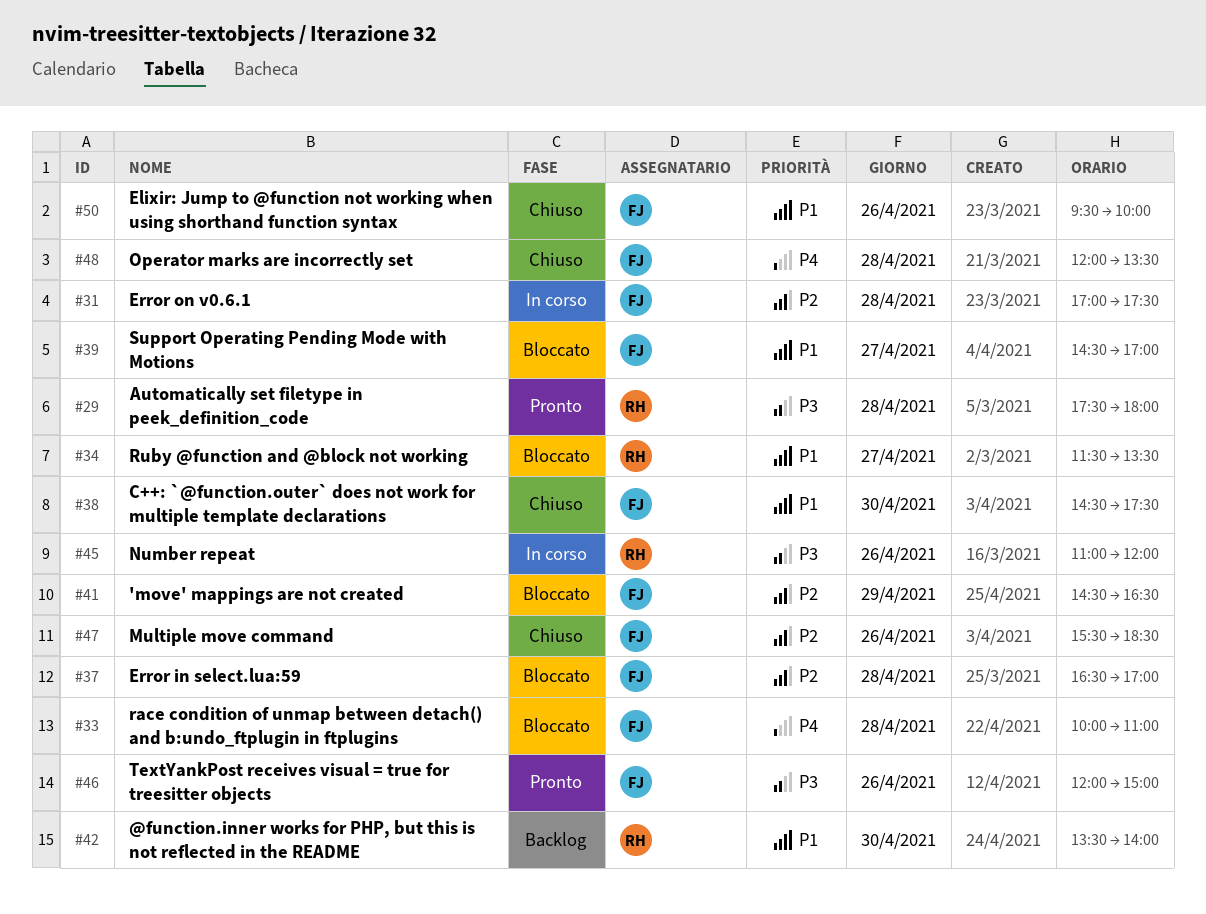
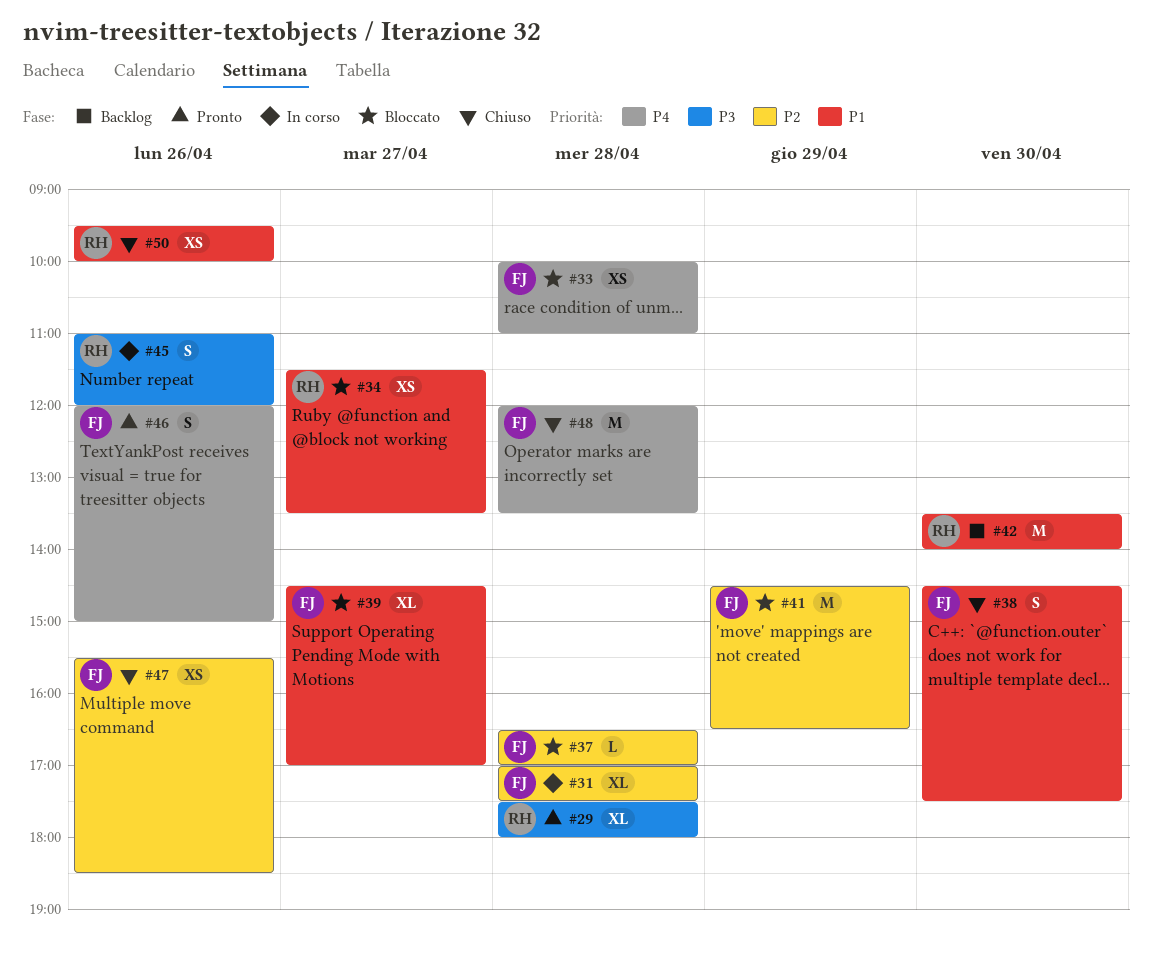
#46, priority: P3 -> P4
#50, owner: FJ -> RH

